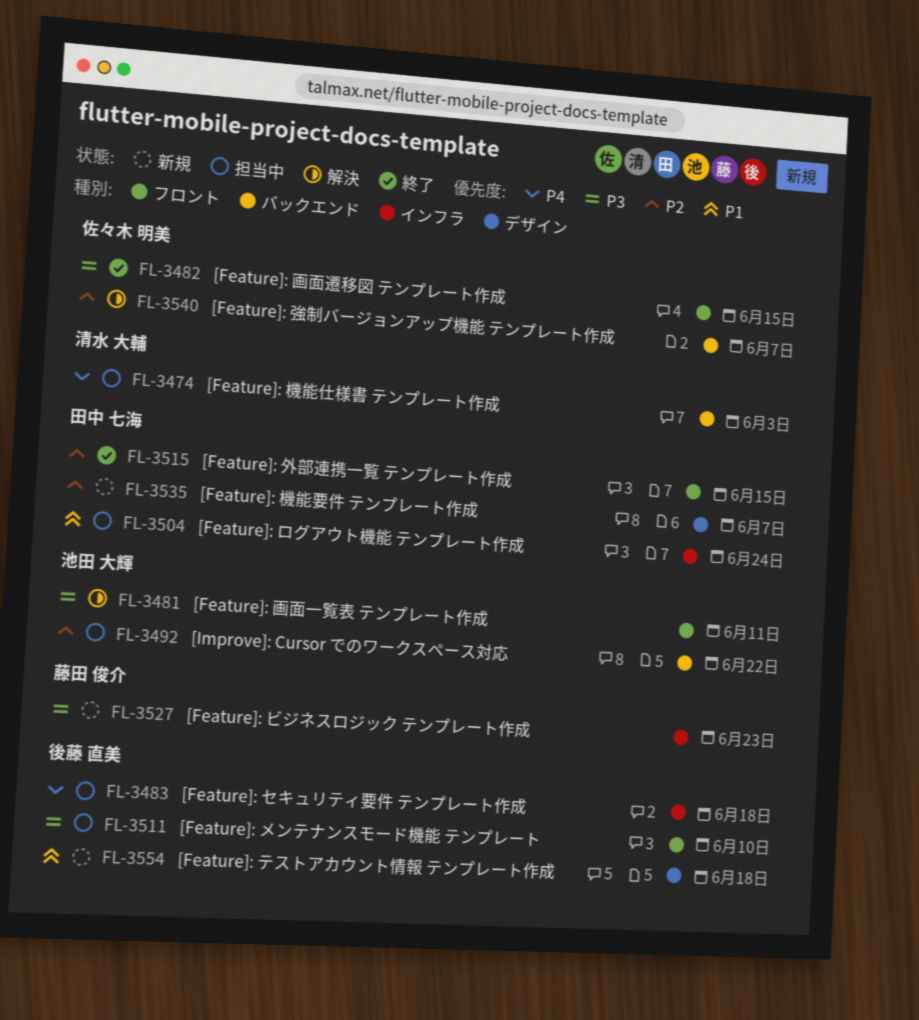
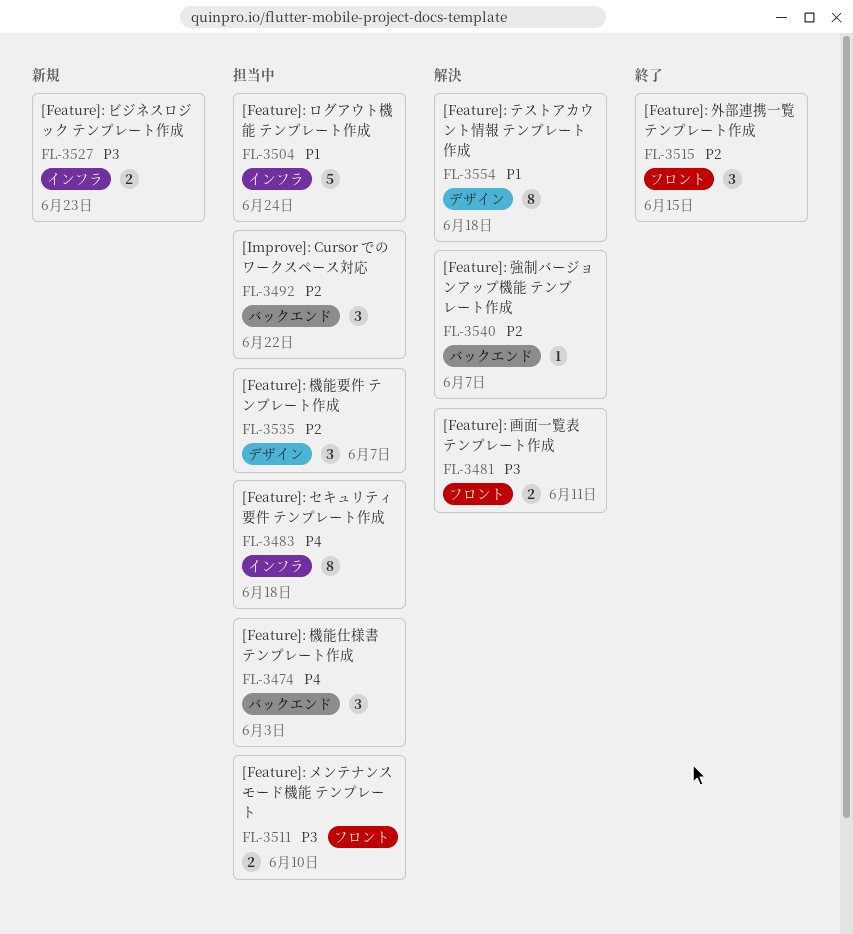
FL-3482: present -> none
FL-3535, status: 新規 -> 担当中
FL-3554, status: 新規 -> 解決

